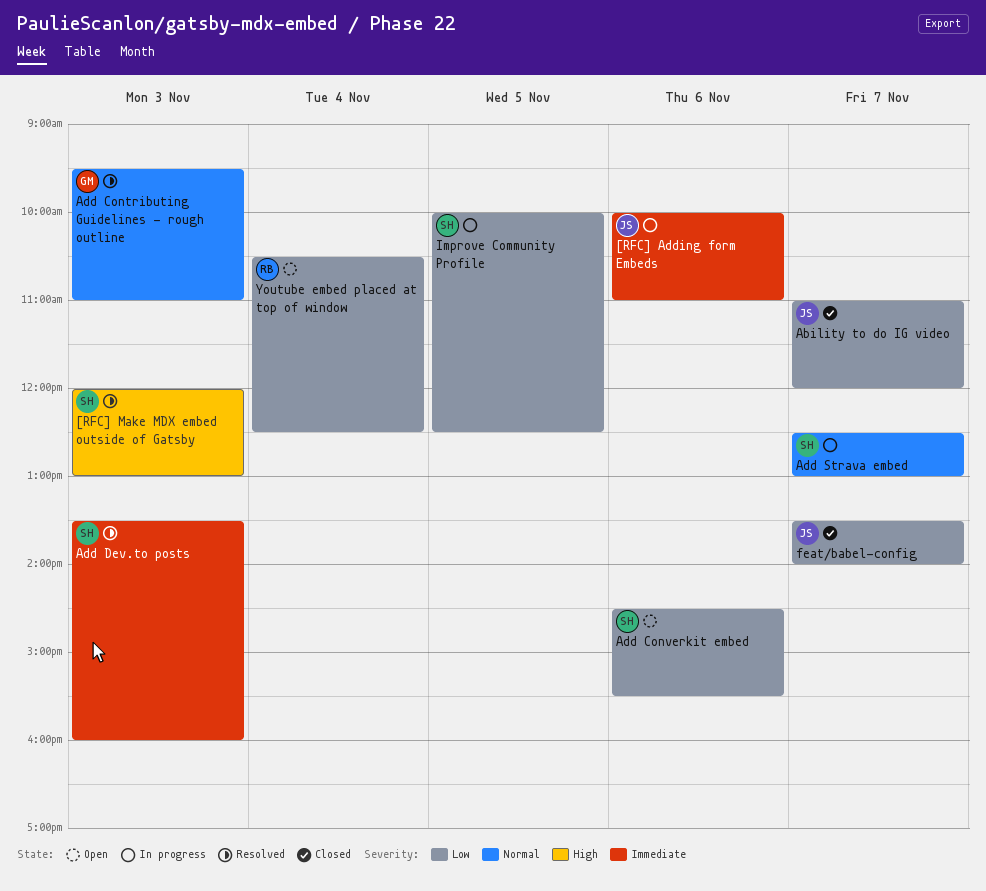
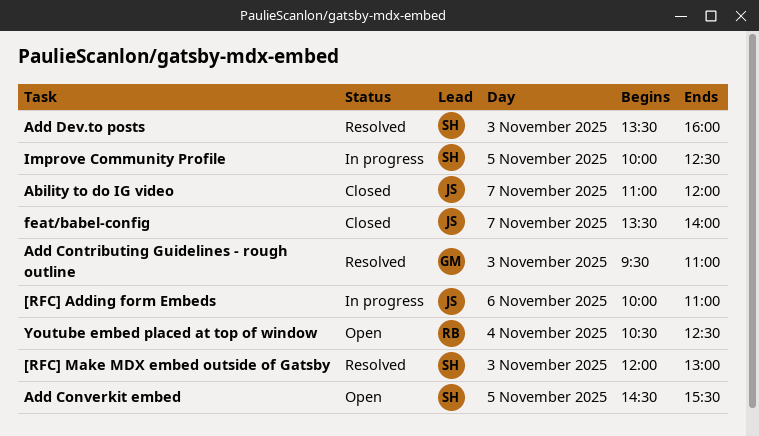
Add Converkit embed, day: Nov 6 -> Nov 5
Add Strava embed: present -> none

